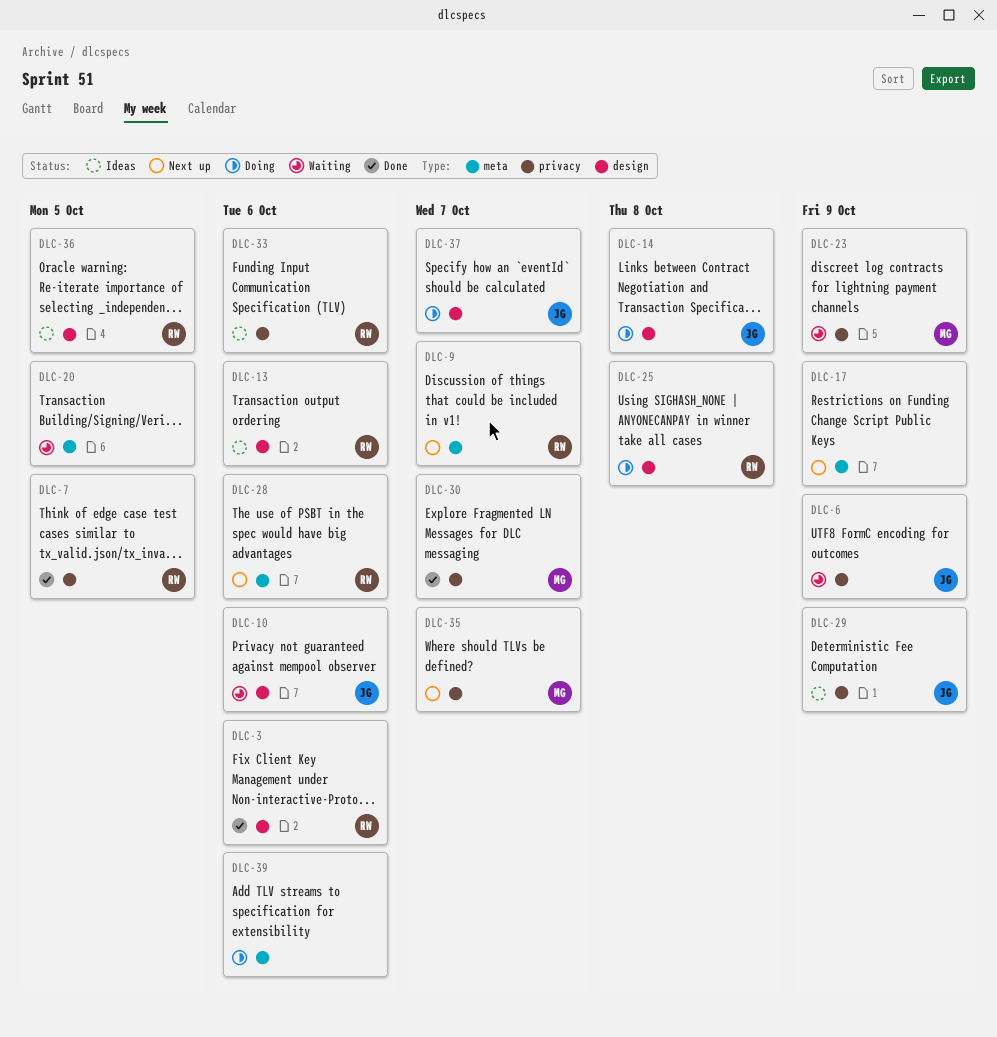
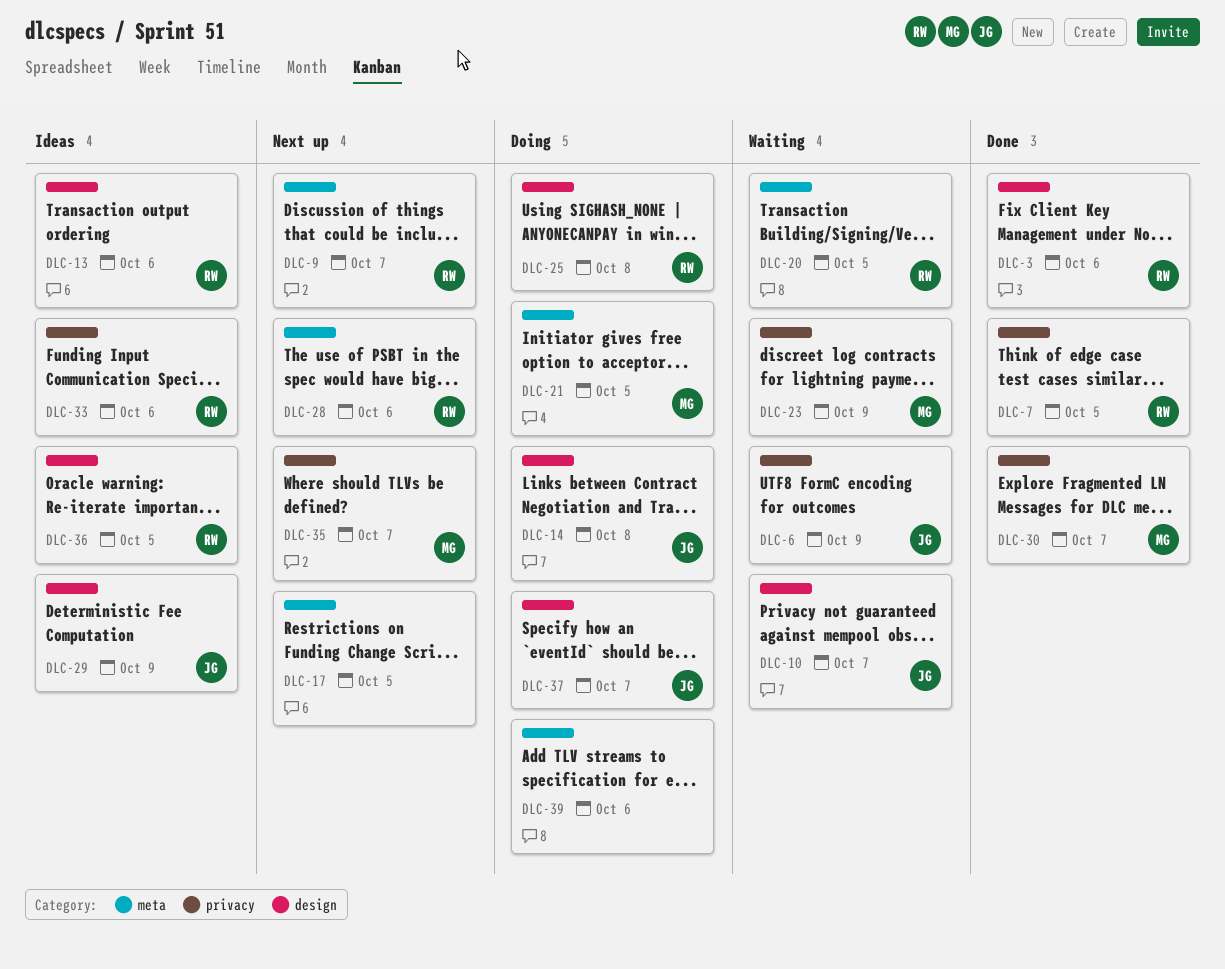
DLC-10, due: Oct 6 -> Oct 7
DLC-17, due: Oct 9 -> Oct 5
DLC-20, owner: none -> RW
DLC-21: none -> present
DLC-29, label: privacy -> design

